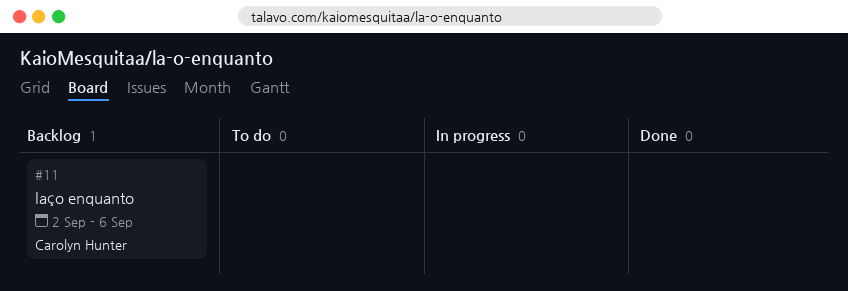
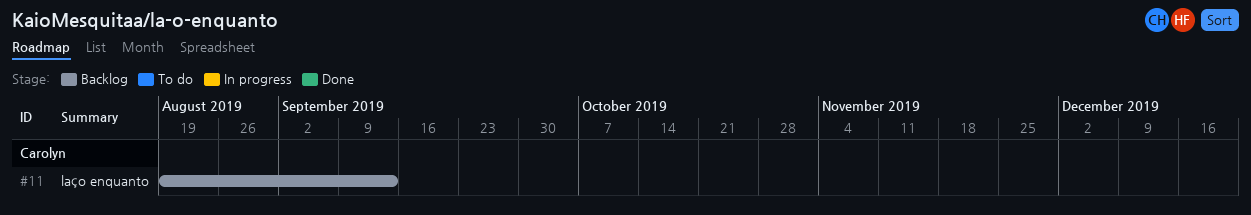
#11, start: Sep 2 -> Aug 19
#11, due: Sep 6 -> Sep 13

